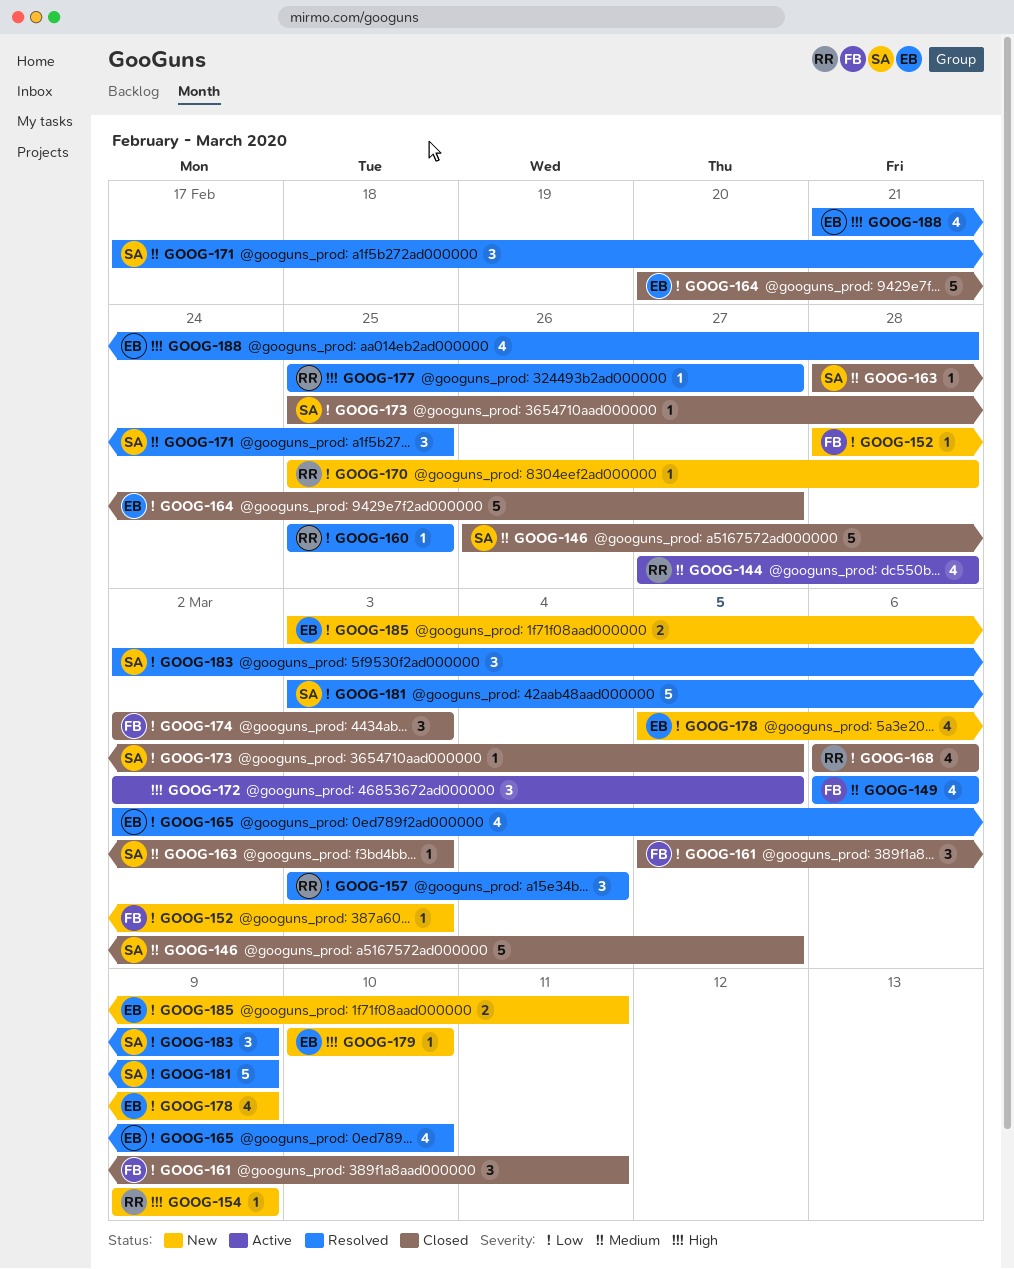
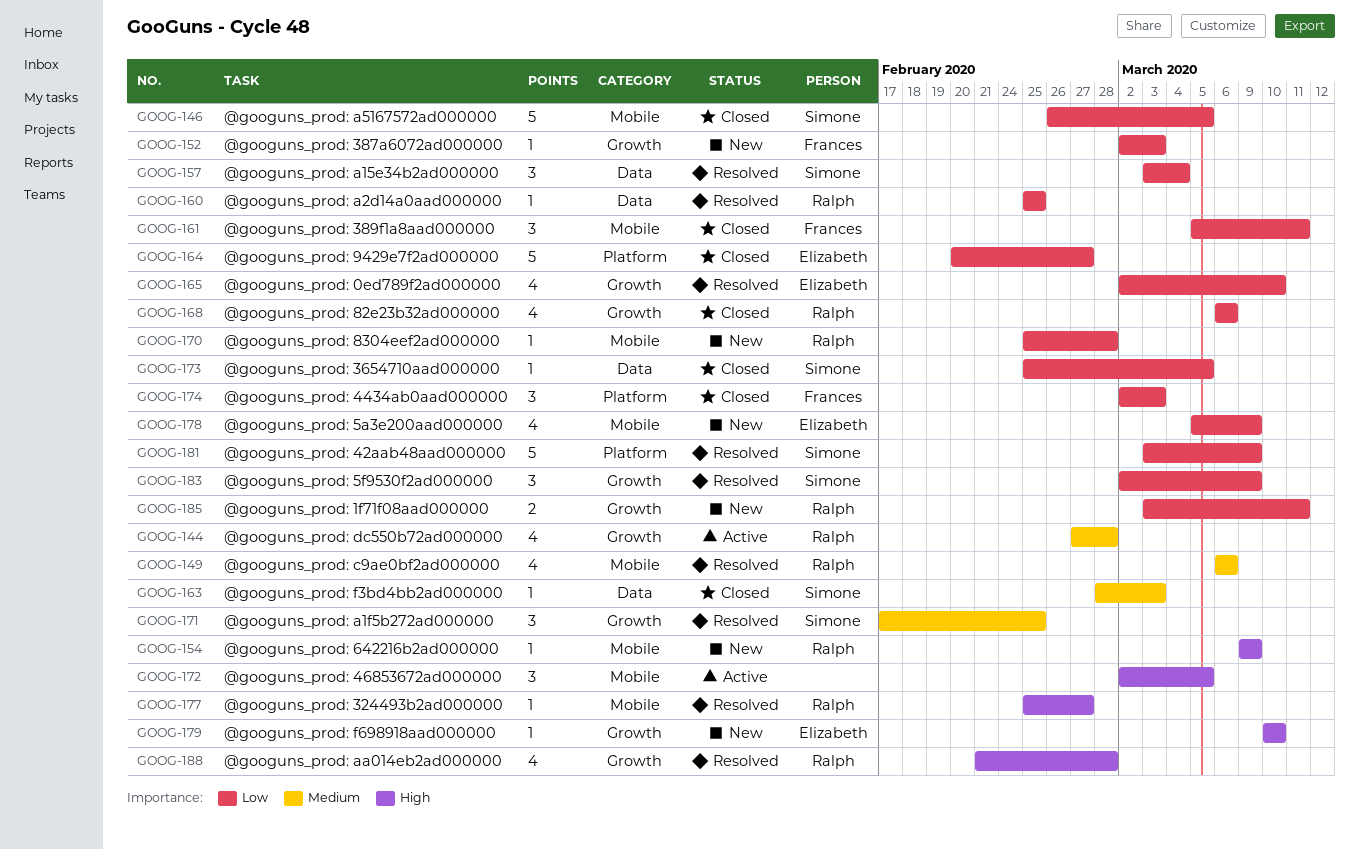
GOOG-146, priority: Medium -> Low
GOOG-149, owner: Frances -> Ralph
GOOG-152, start: Feb 28 -> Mar 2
GOOG-157, owner: Ralph -> Simone
GOOG-185, owner: Elizabeth -> Ralph
GOOG-188, owner: Elizabeth -> Ralph

